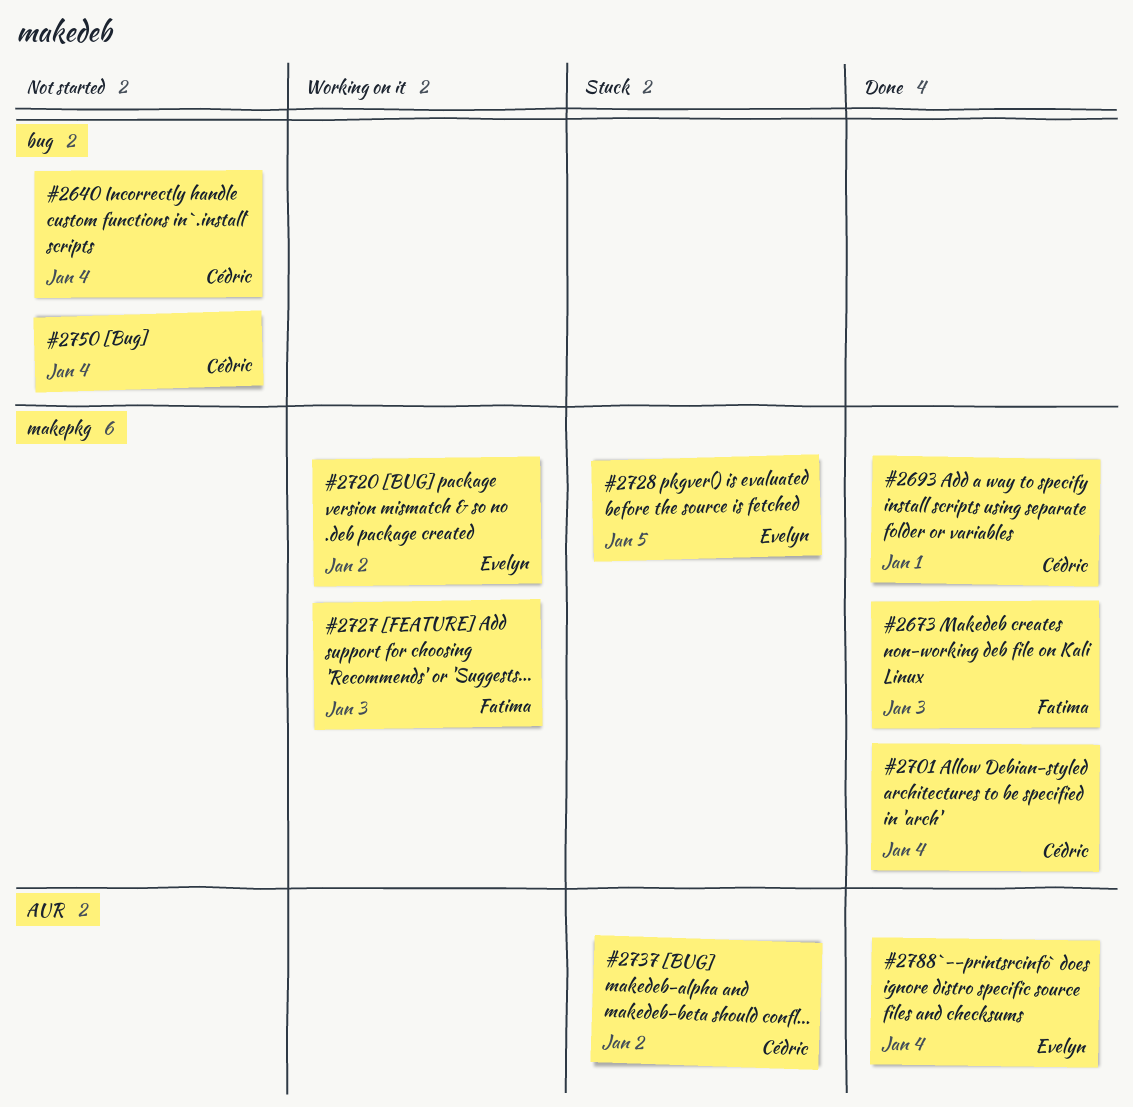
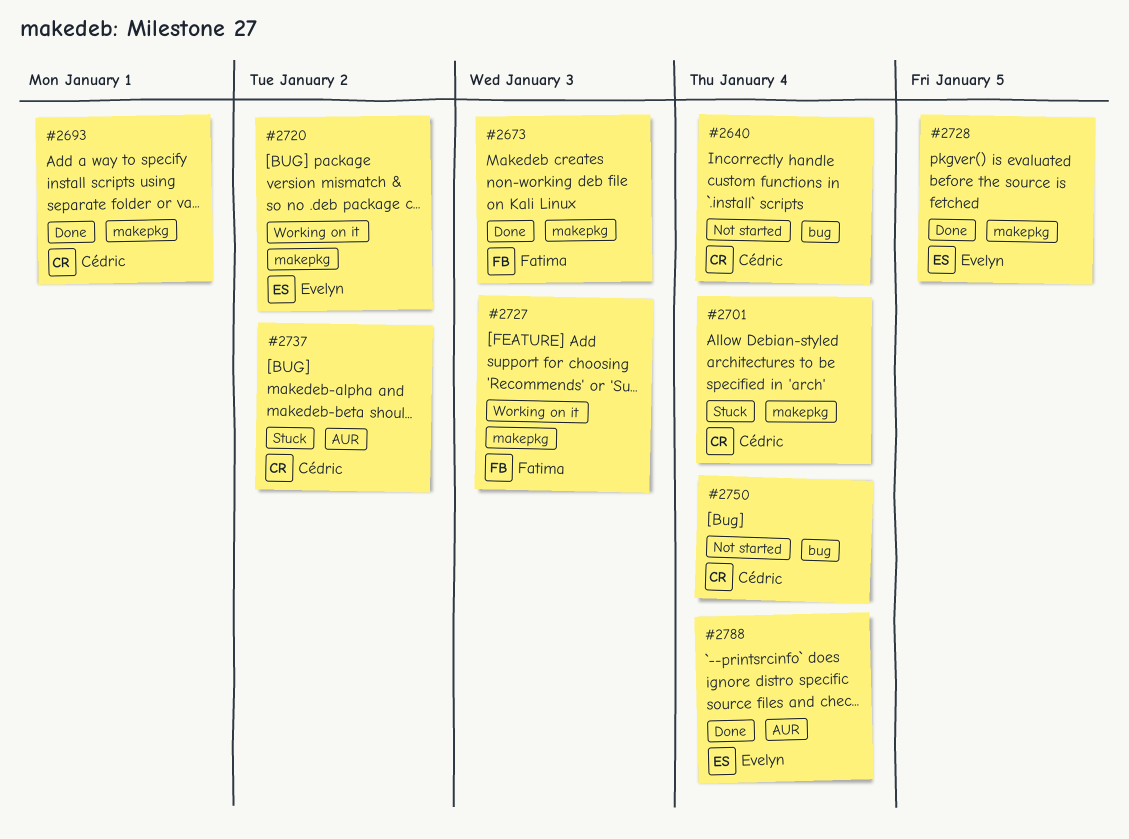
#2701, status: Done -> Stuck
#2728, status: Stuck -> Done

